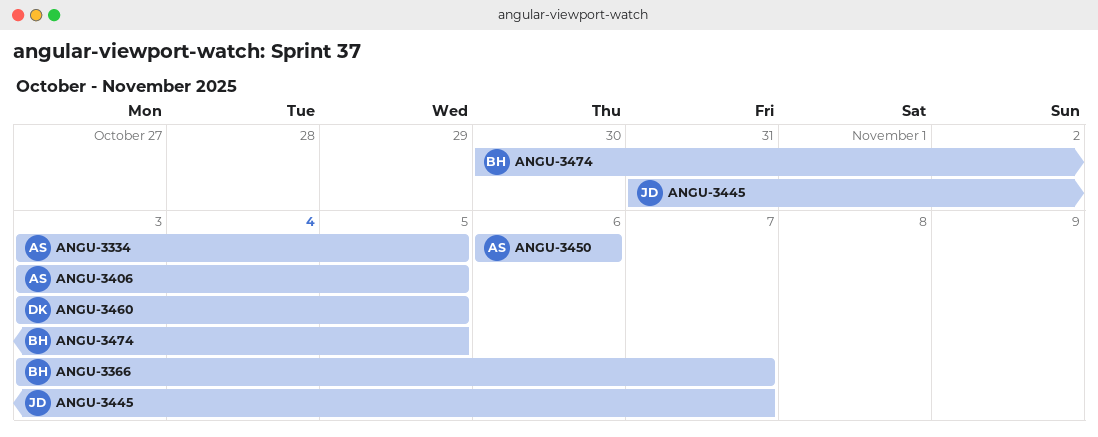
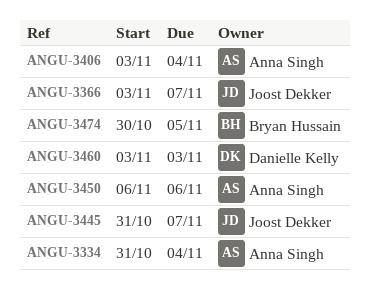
ANGU-3334, start: Nov 3 -> Oct 31
ANGU-3334, due: Nov 5 -> Nov 4
ANGU-3366, owner: Bryan Hussain -> Joost Dekker
ANGU-3406, due: Nov 5 -> Nov 4
ANGU-3460, due: Nov 5 -> Nov 3

